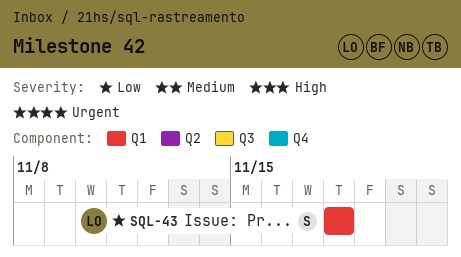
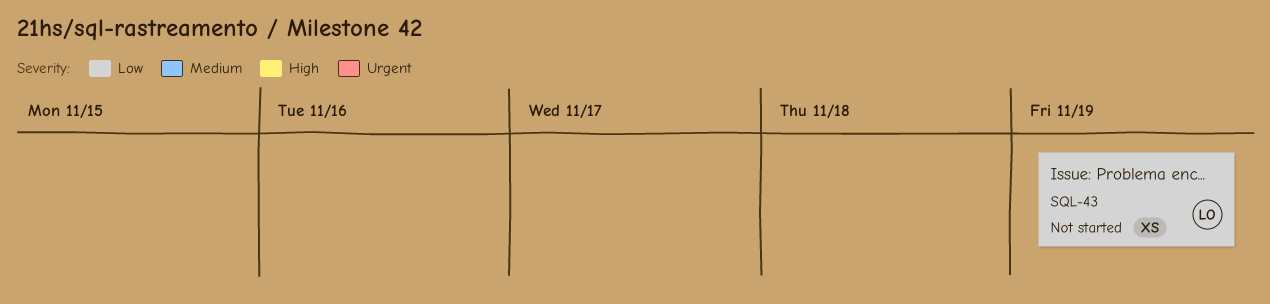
SQL-43, estimate: S -> XS
SQL-43, due: Nov 18 -> Nov 19

